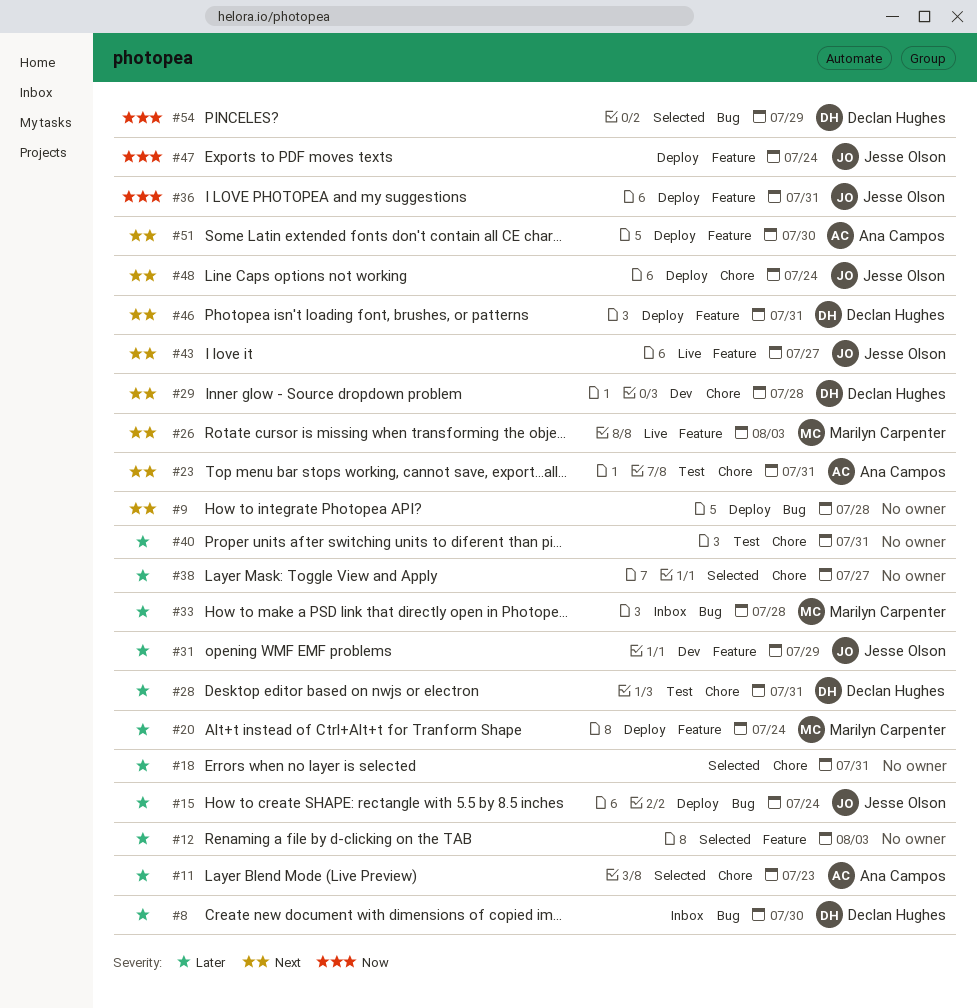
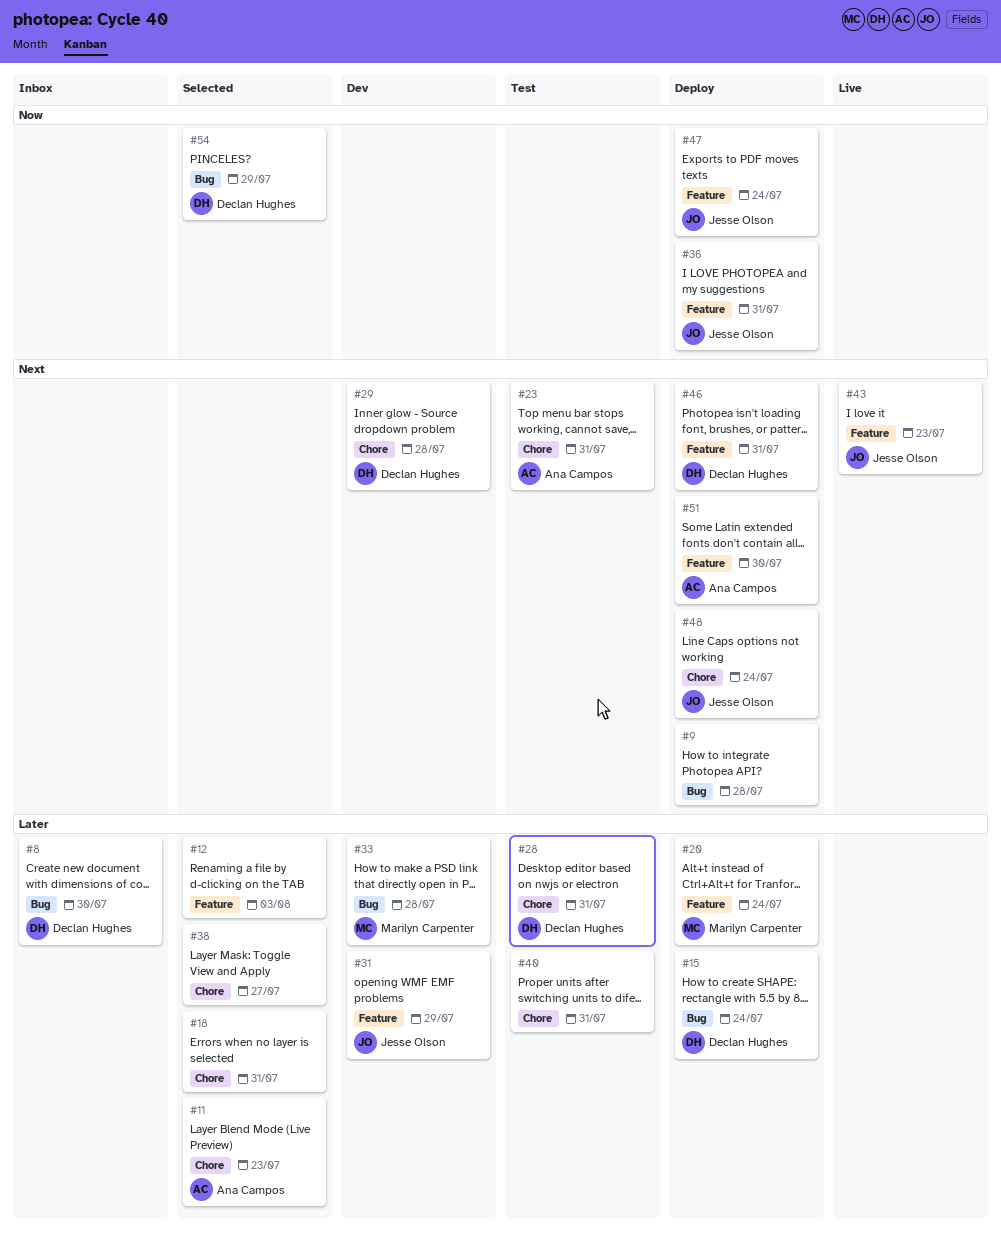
#15, owner: Jesse Olson -> Declan Hughes
#26: present -> none
#33, status: Inbox -> Dev
#43, due: Jul 27 -> Jul 23

